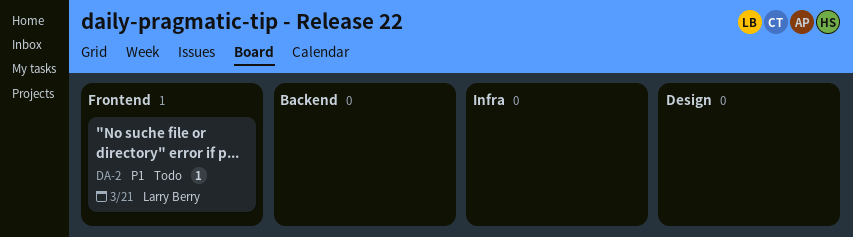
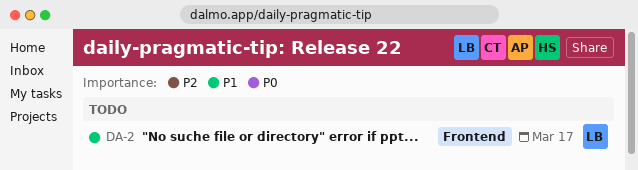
DA-2, due: Mar 21 -> Mar 17

